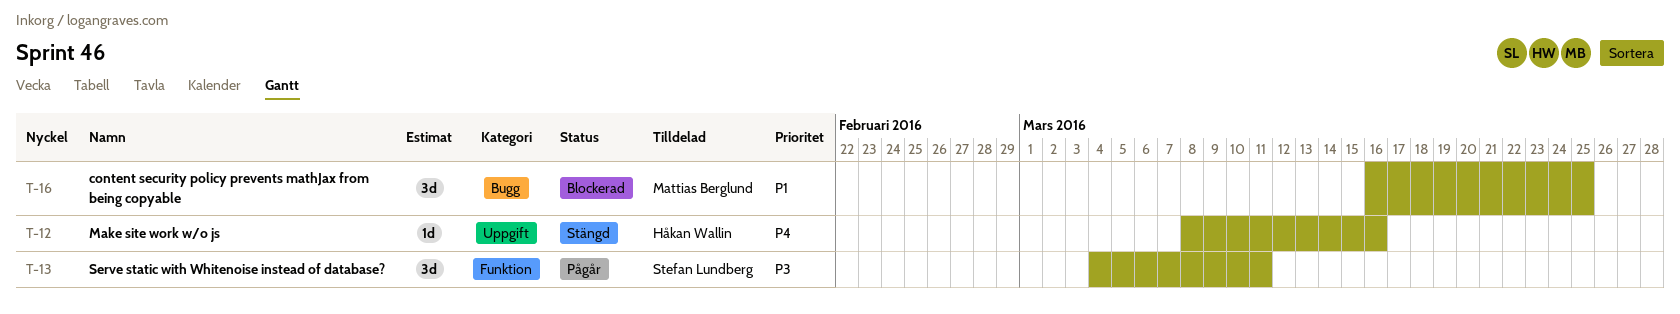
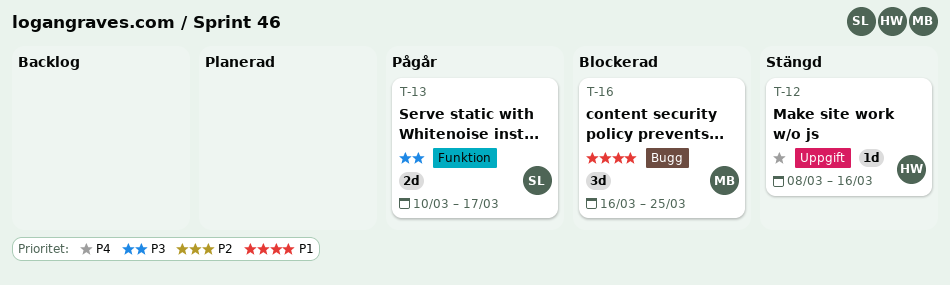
T-13, estimate: 3d -> 2d
T-13, start: Mar 4 -> Mar 10
T-13, due: Mar 11 -> Mar 17

